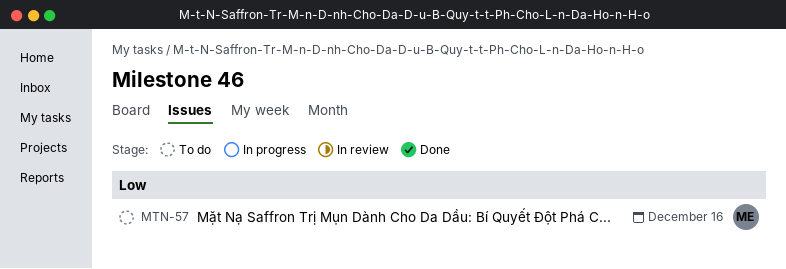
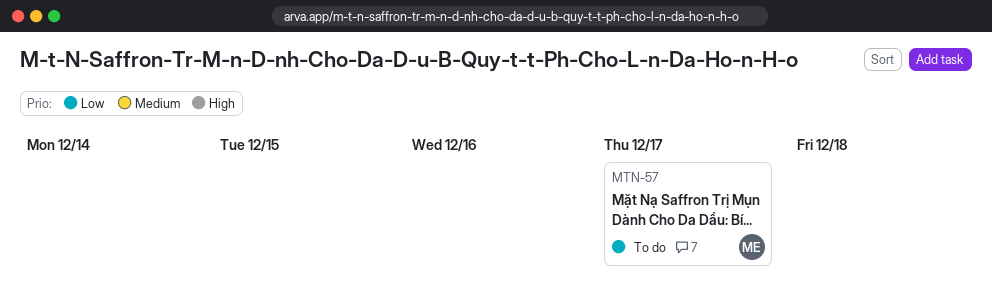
MTN-57, due: Dec 16 -> Dec 17

